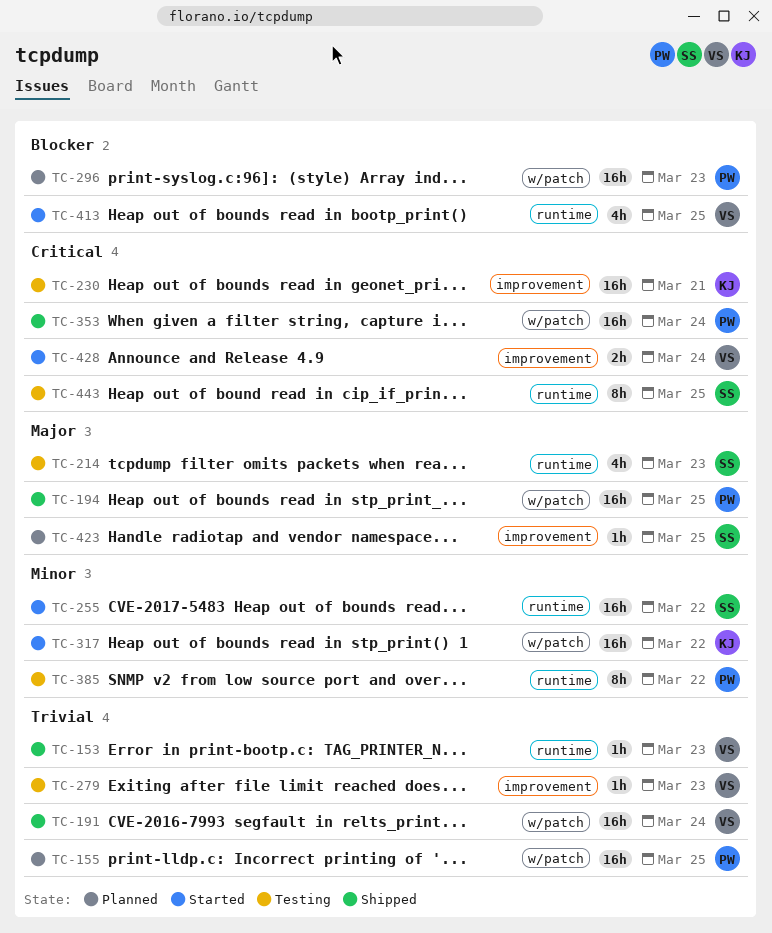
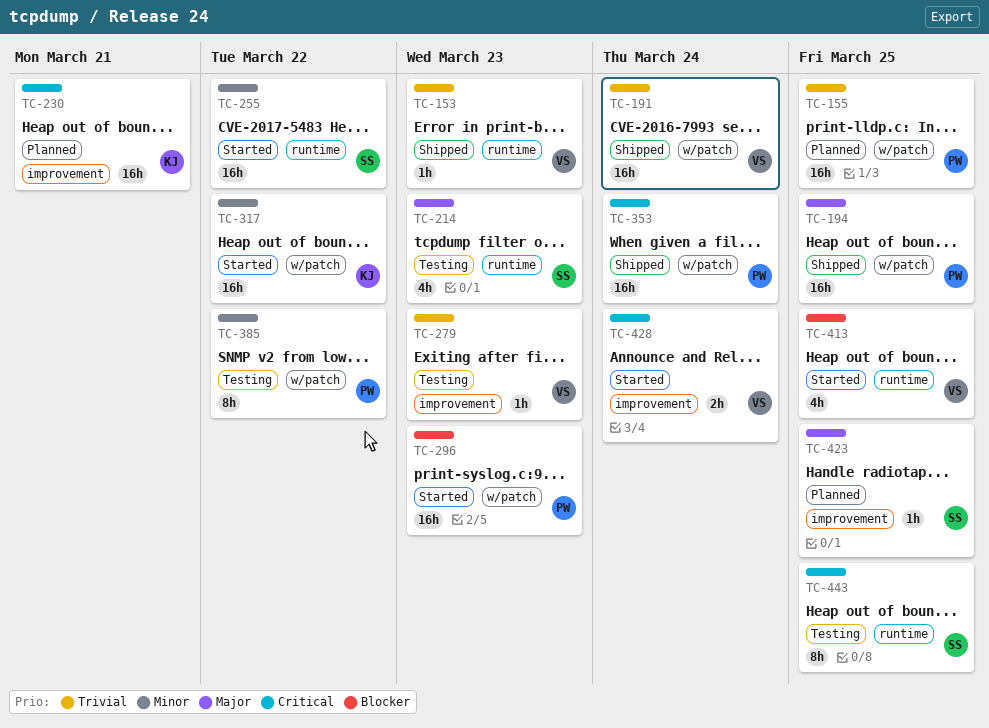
TC-230, status: Testing -> Planned
TC-296, status: Planned -> Started
TC-385, label: runtime -> w/patch

